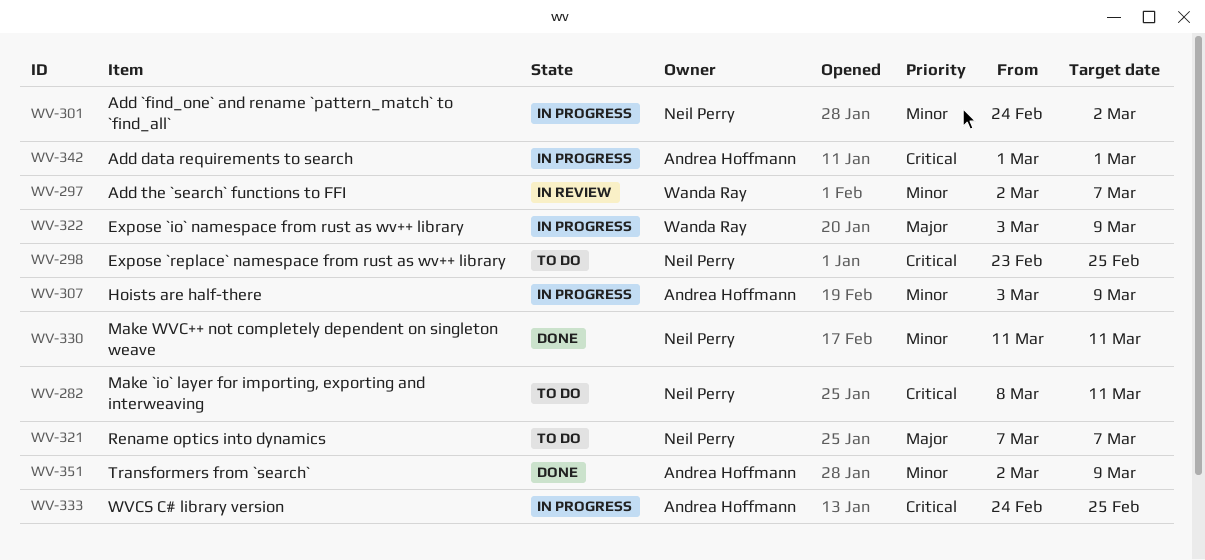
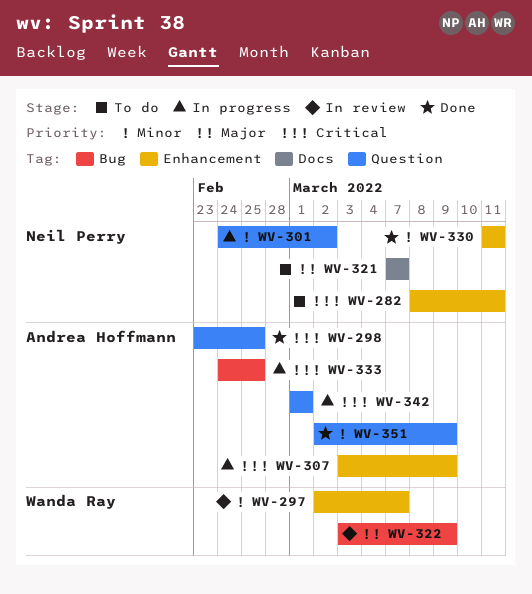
WV-298, status: To do -> Done
WV-298, owner: Neil Perry -> Andrea Hoffmann
WV-307, priority: Minor -> Critical
WV-322, status: In progress -> In review

